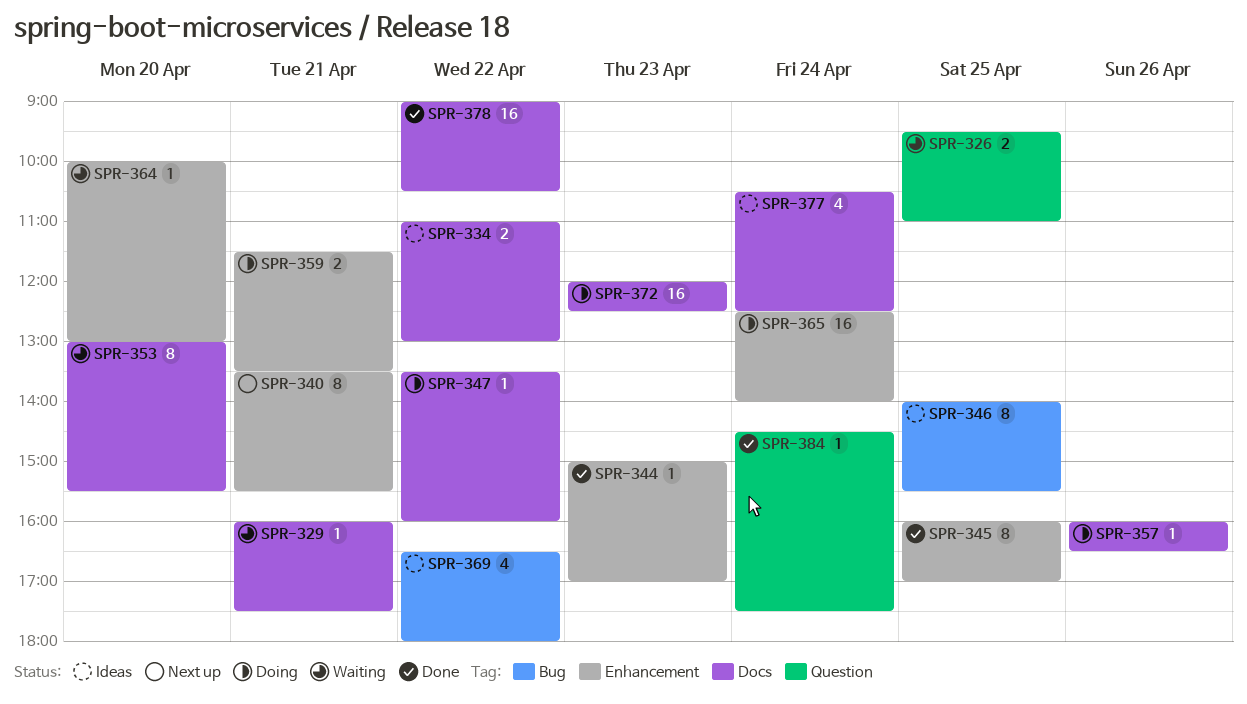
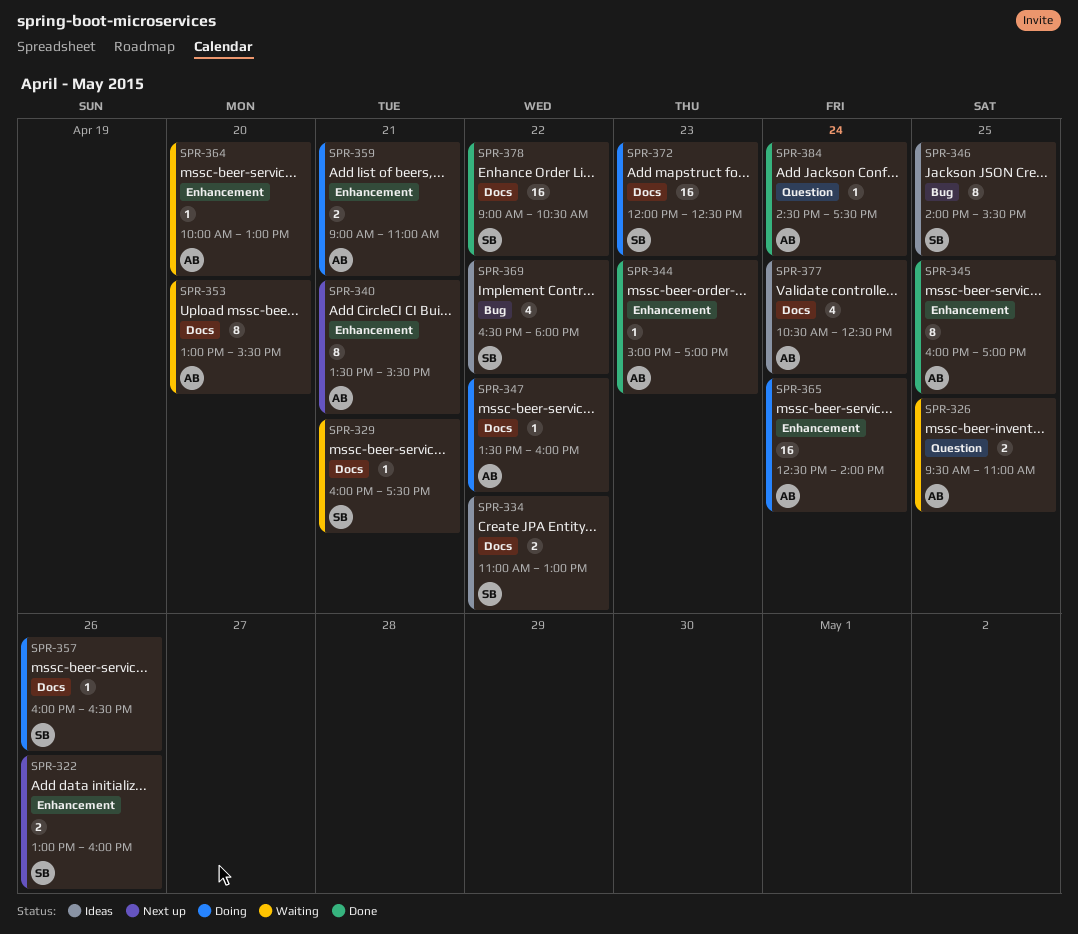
SPR-322: none -> present
SPR-359, begins: 11:30 -> 09:00
SPR-359, ends: 13:30 -> 11:00

